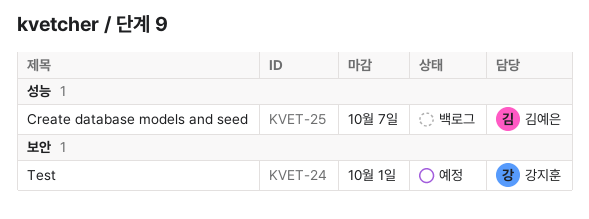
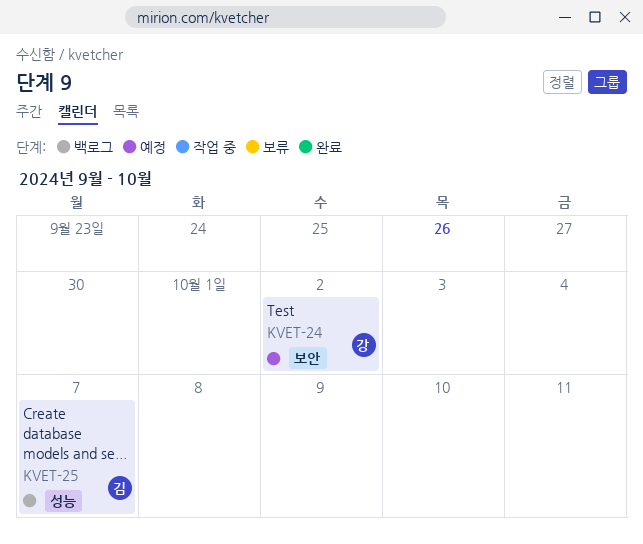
KVET-24, due: Oct 1 -> Oct 2

